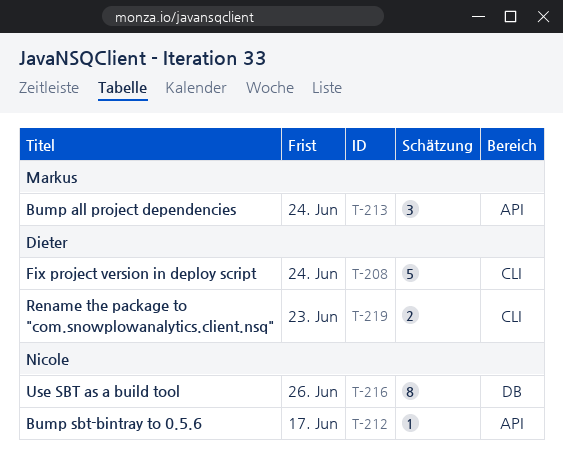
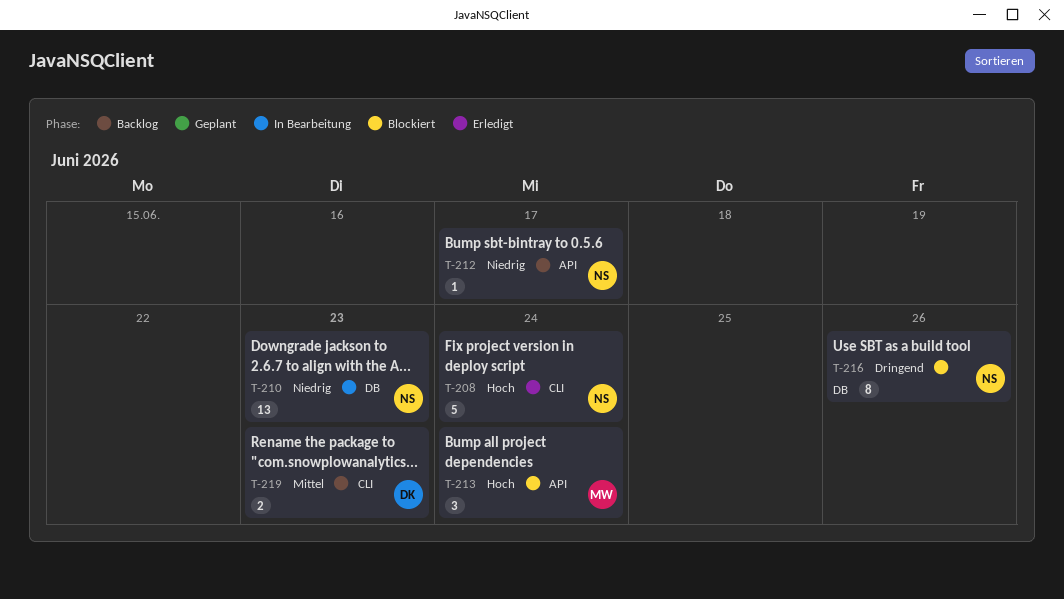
T-208, owner: Dieter -> Nicole
T-210: none -> present

